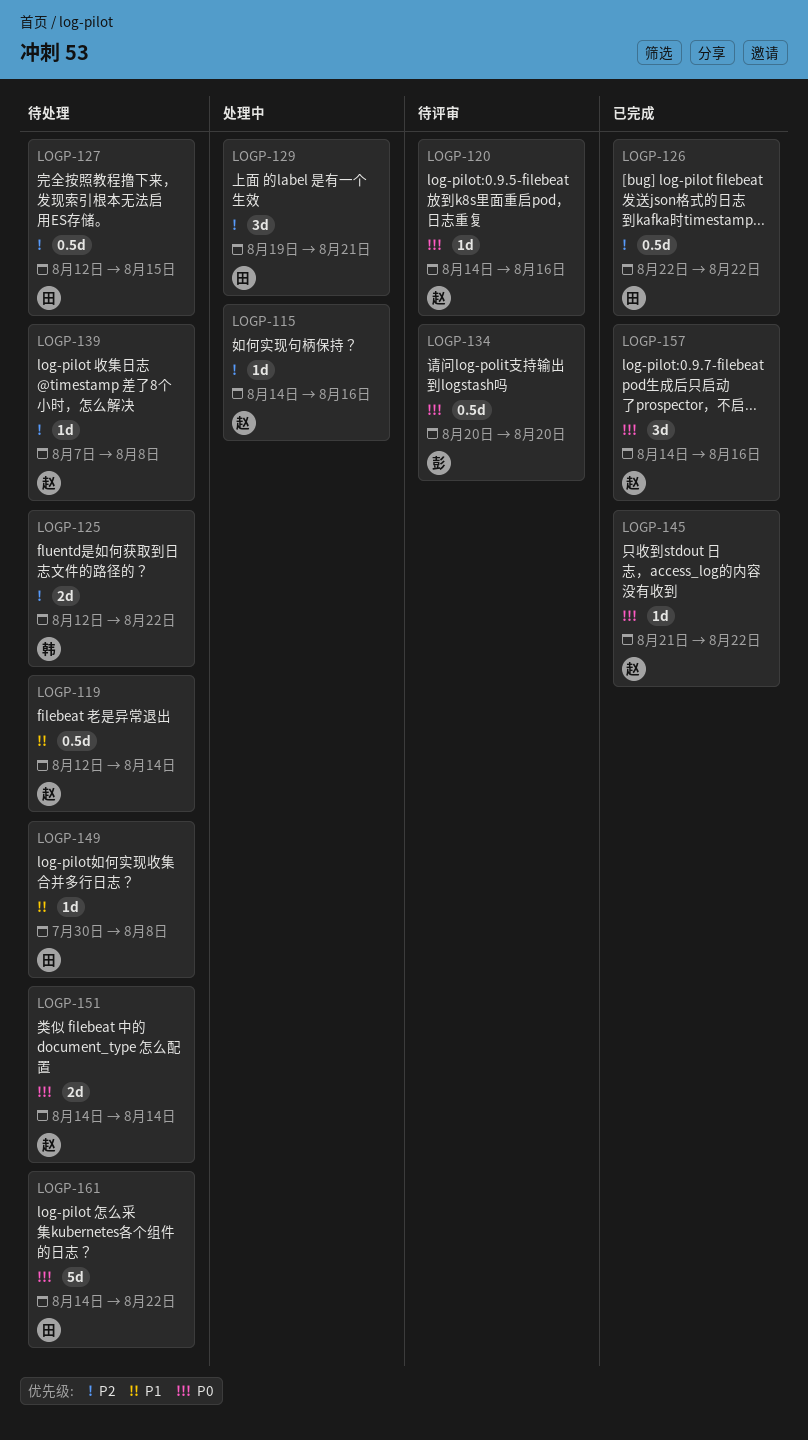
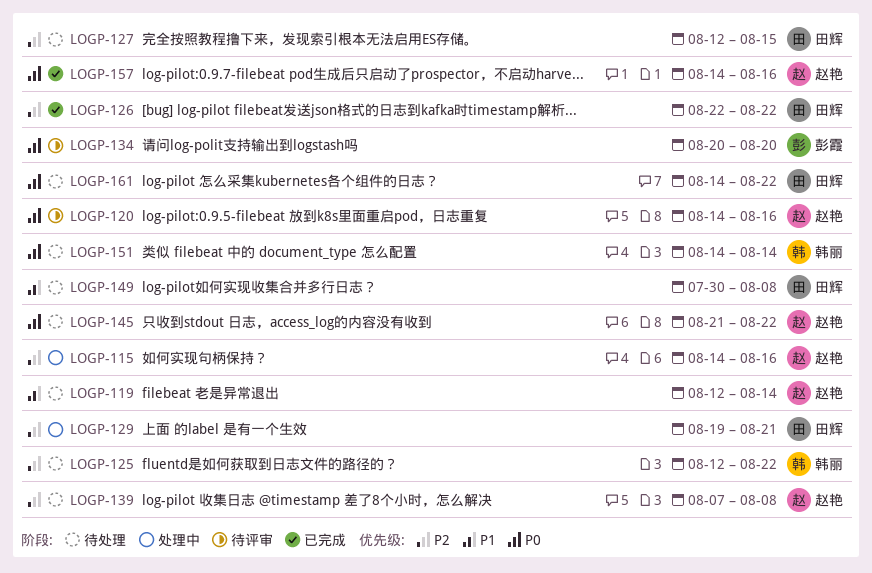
LOGP-145, status: 已完成 -> 待处理
LOGP-151, owner: 赵艳 -> 韩丽

